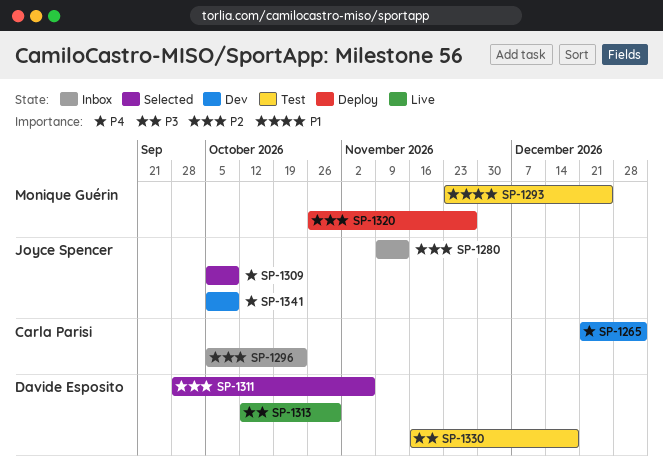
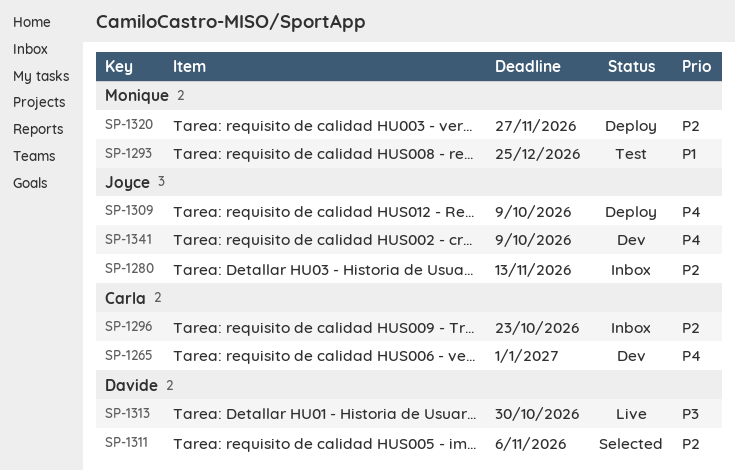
SP-1309, status: Selected -> Deploy
SP-1330: present -> none

